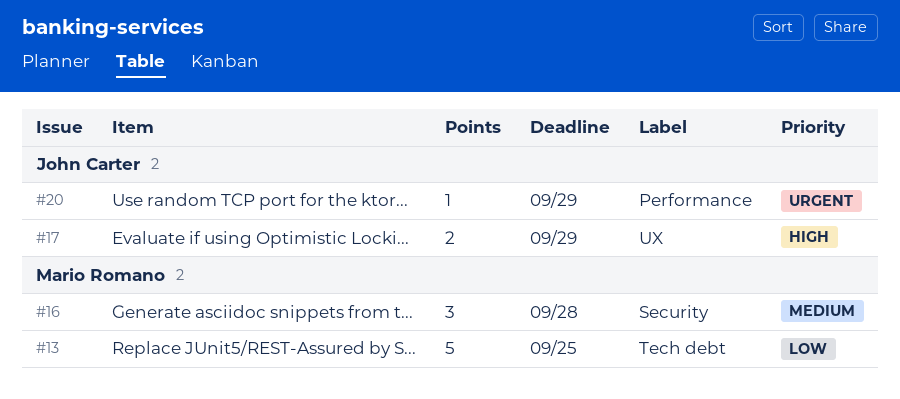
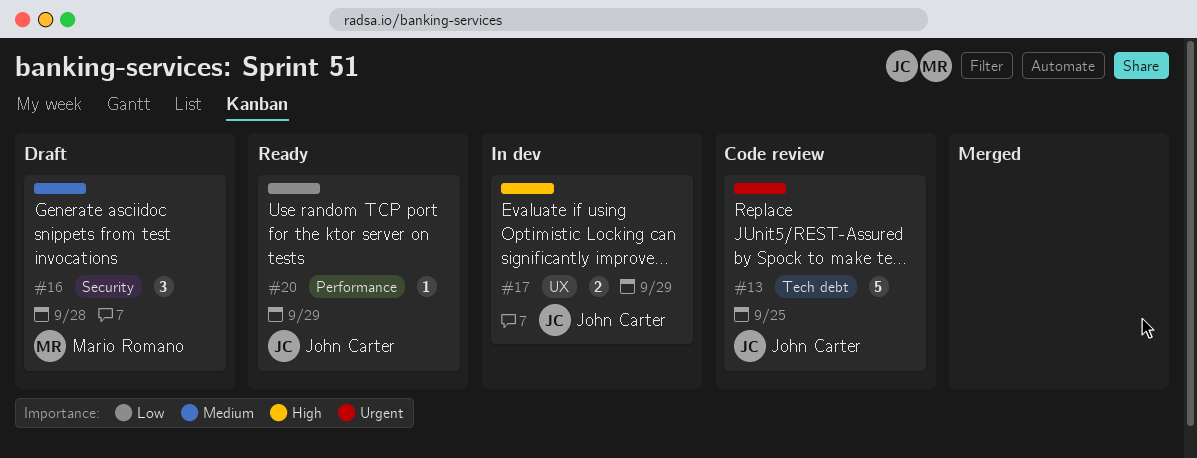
#13, owner: Mario Romano -> John Carter
#13, priority: Low -> Urgent
#20, priority: Urgent -> Low

